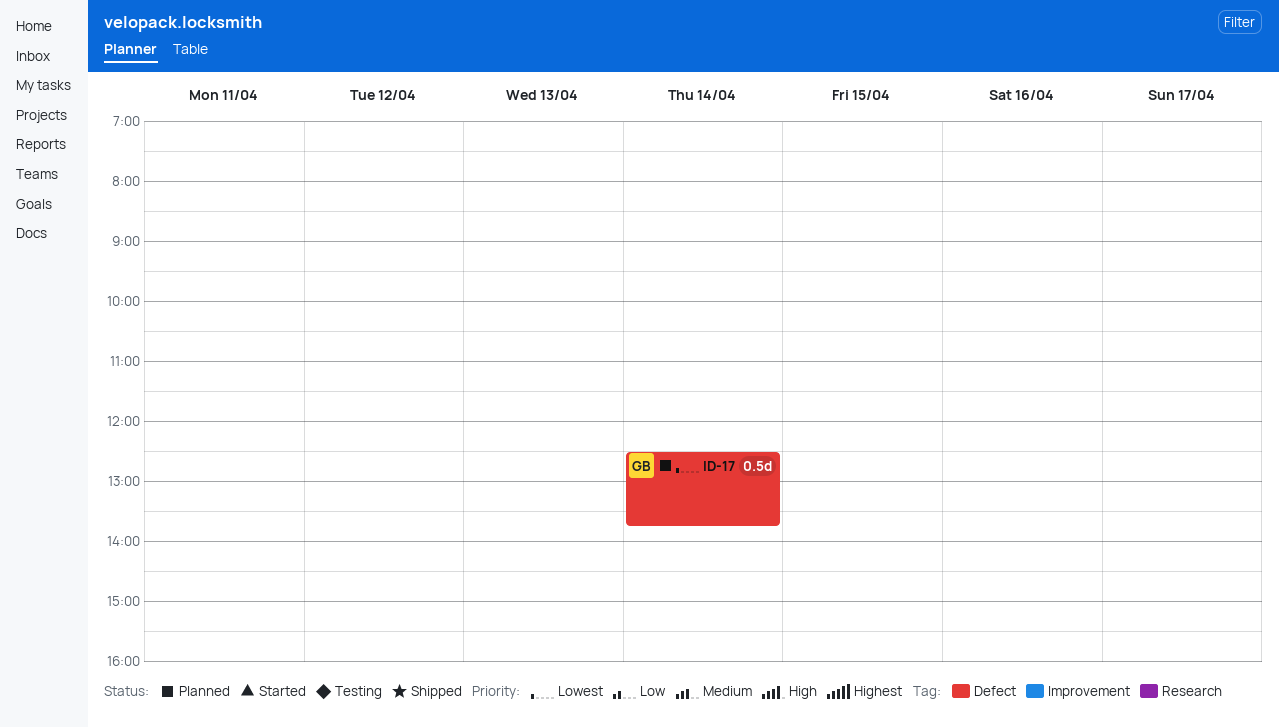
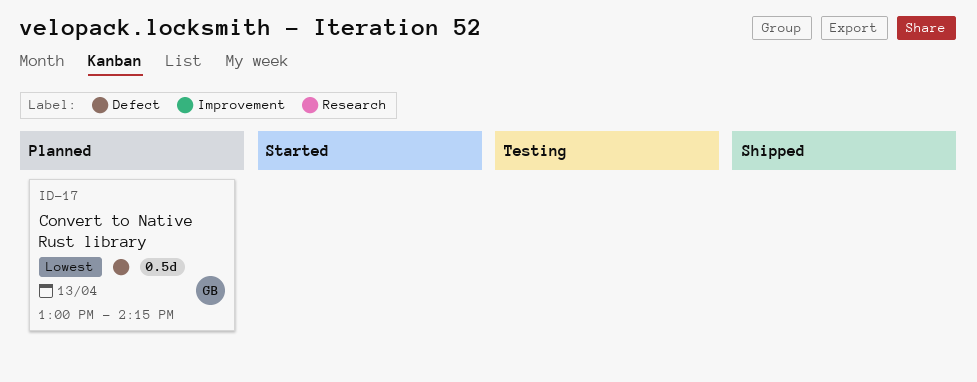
ID-17, day: Apr 14 -> Apr 13
ID-17, begins: 12:30 -> 13:00
ID-17, ends: 13:45 -> 14:15

